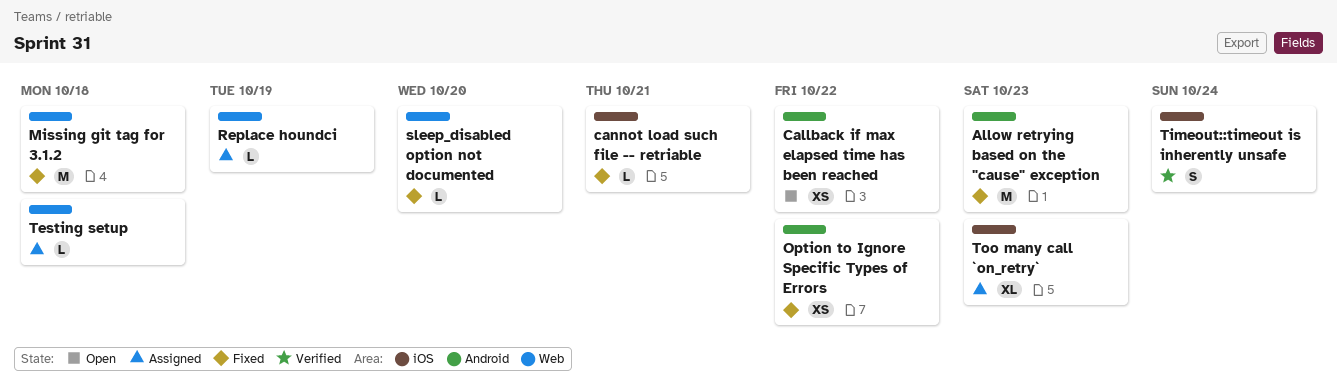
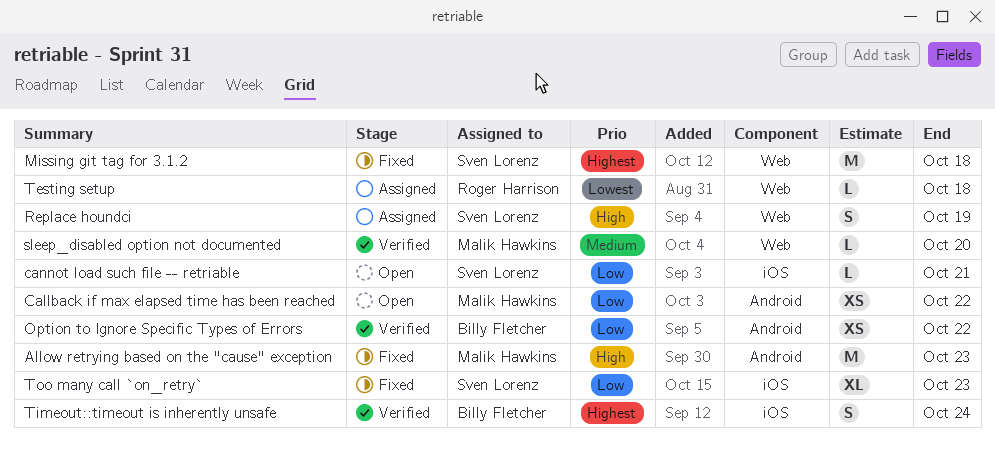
cannot load such file -- retriable, status: Fixed -> Open
Option to Ignore Specific Types of Errors, status: Fixed -> Verified
Replace houndci, estimate: L -> S
sleep_disabled option not documented, status: Fixed -> Verified
Too many call `on_retry`, status: Assigned -> Fixed

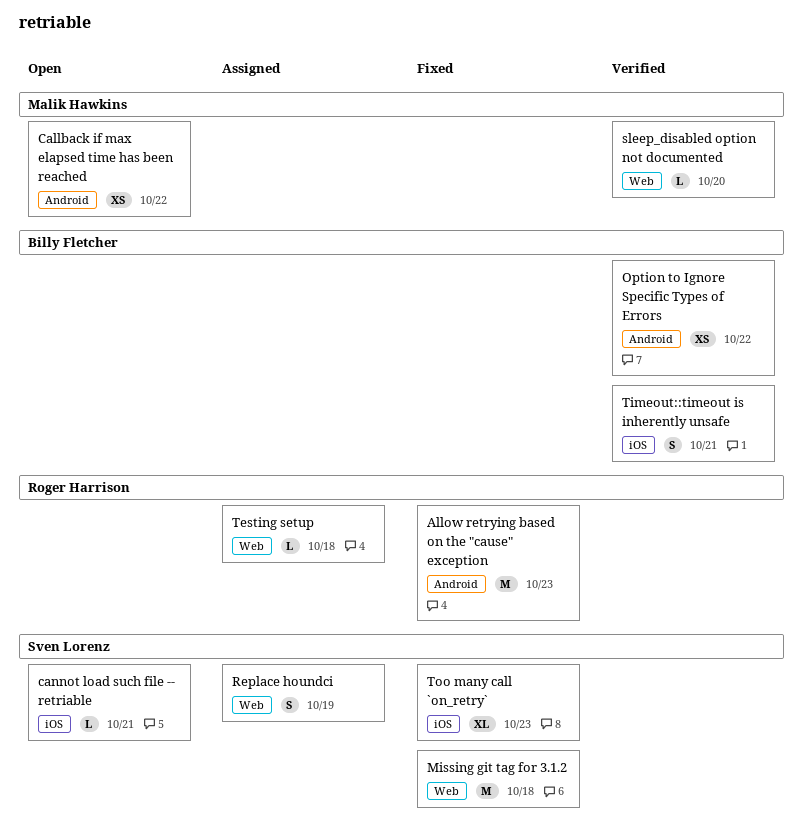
Allow retrying based on the "cause" exception, owner: Malik Hawkins -> Roger Harrison
Timeout::timeout is inherently unsafe, due: Oct 24 -> Oct 21

